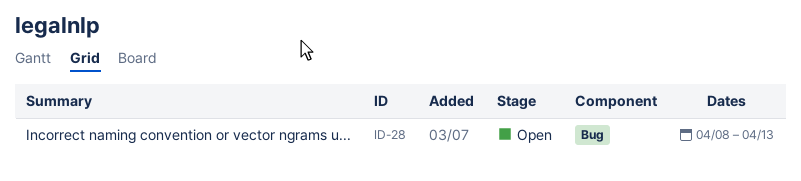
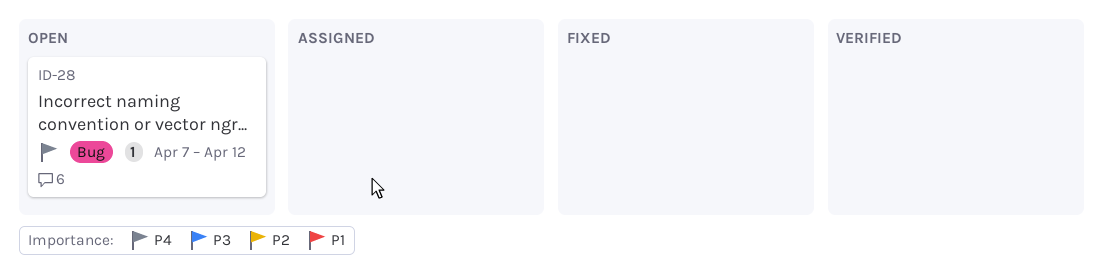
ID-28, start: Apr 8 -> Apr 7
ID-28, due: Apr 13 -> Apr 12

